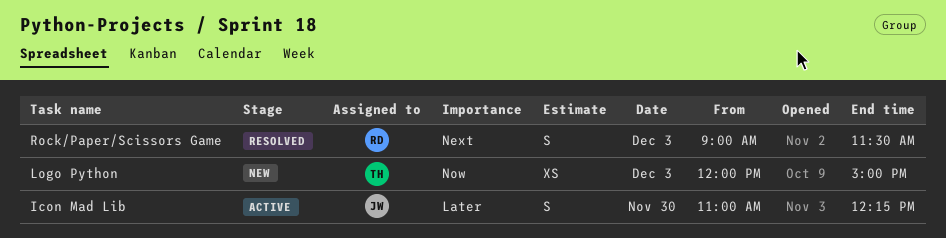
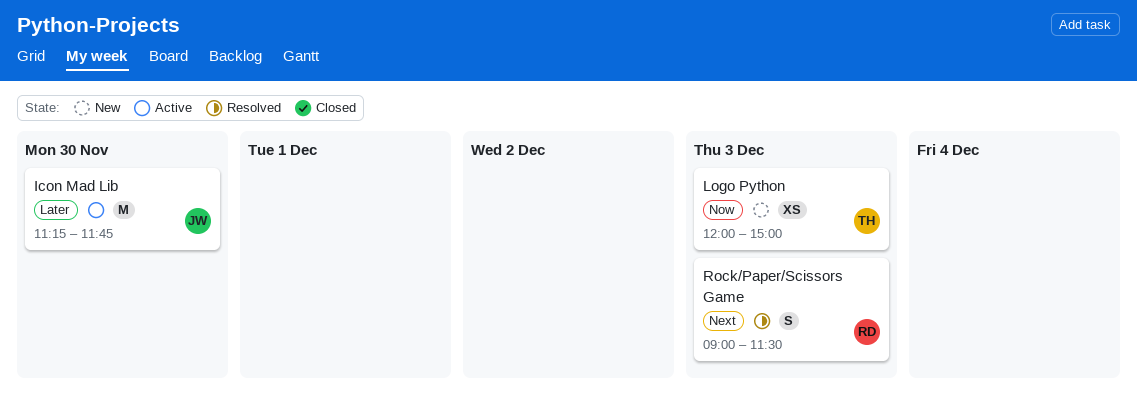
Icon Mad Lib, estimate: S -> M
Icon Mad Lib, begins: 11:00 -> 11:15
Icon Mad Lib, ends: 12:15 -> 11:45

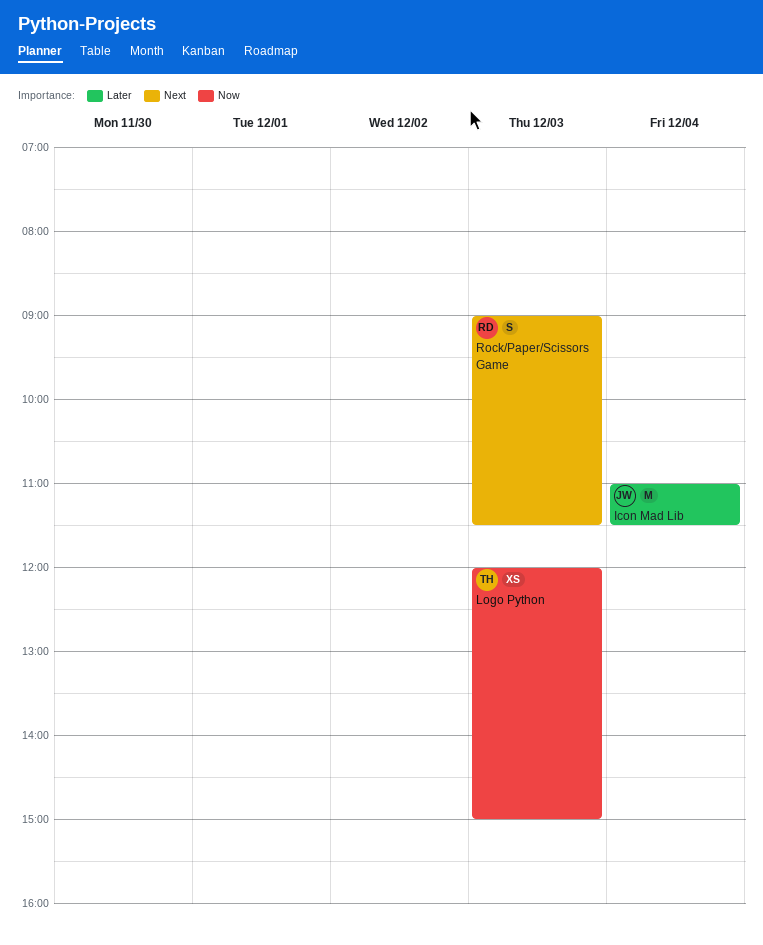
Icon Mad Lib, day: Nov 30 -> Dec 4
Icon Mad Lib, begins: 11:15 -> 11:00
Icon Mad Lib, ends: 11:45 -> 11:30

